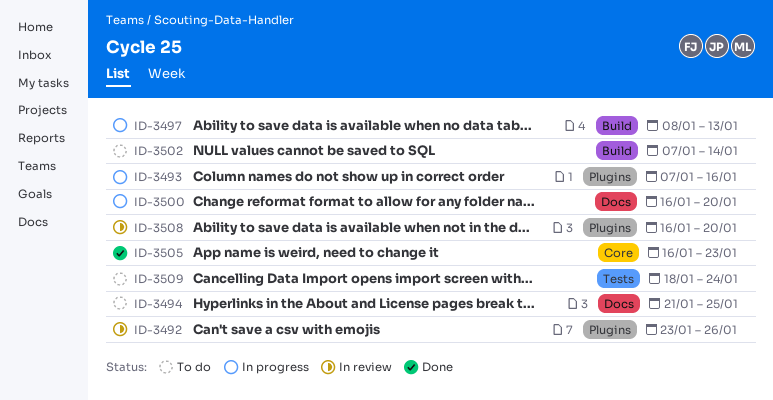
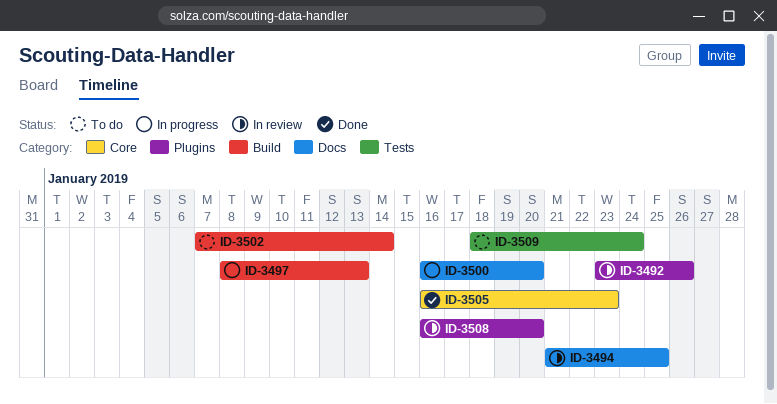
ID-3493: present -> none
ID-3494, status: To do -> In review

